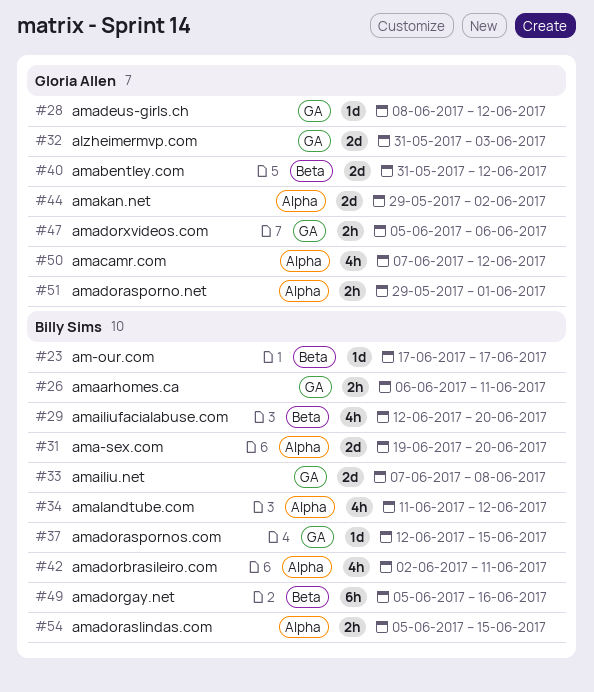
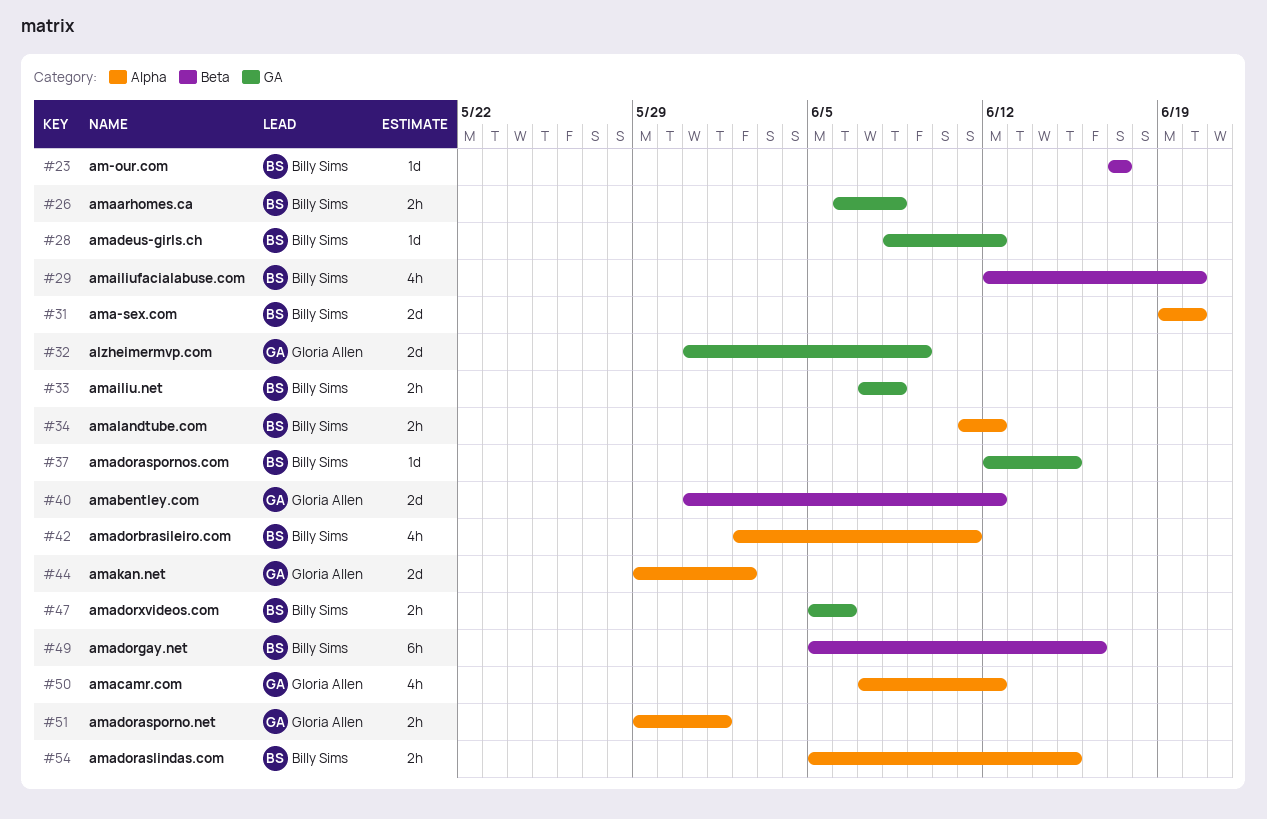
#26, due: Jun 11 -> Jun 8
#28, owner: Gloria Allen -> Billy Sims
#32, due: Jun 3 -> Jun 9
#33, estimate: 2d -> 2h
#34, estimate: 4h -> 2h
#47, owner: Gloria Allen -> Billy Sims

